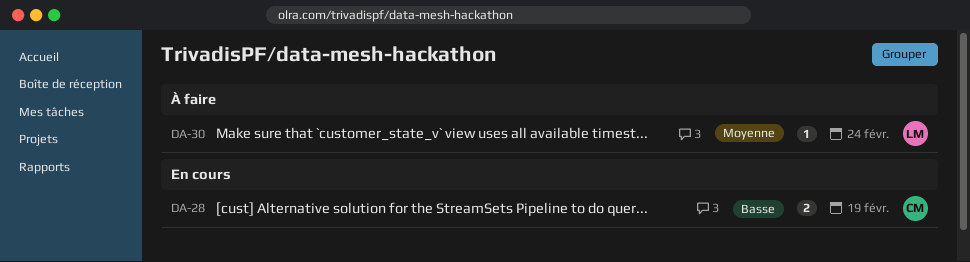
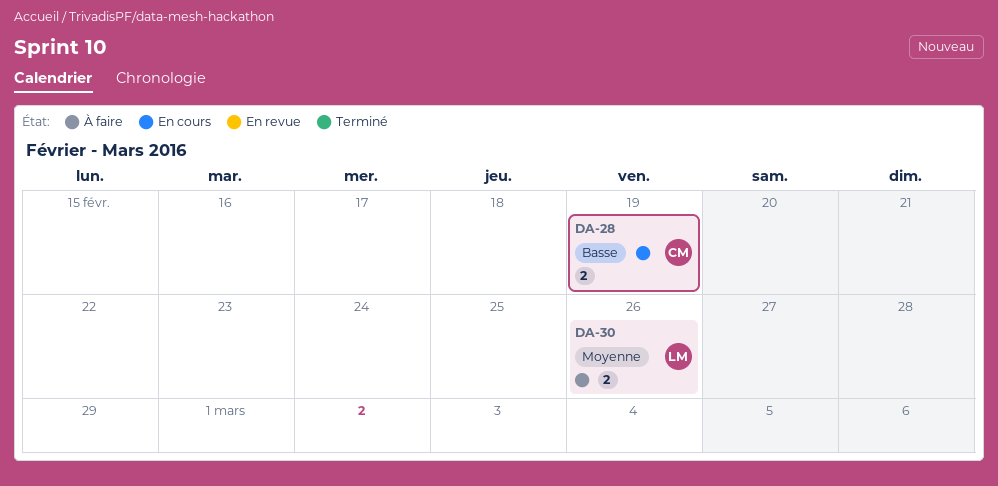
DA-30, estimate: 1 -> 2
DA-30, due: Feb 24 -> Feb 26

